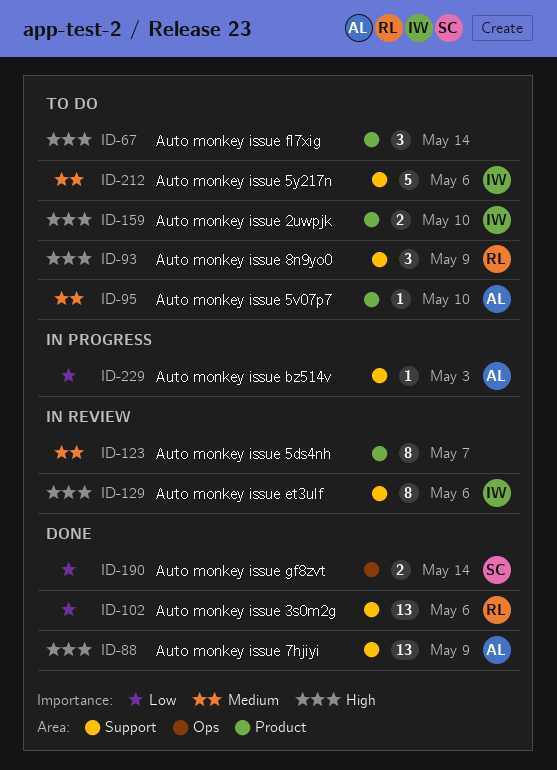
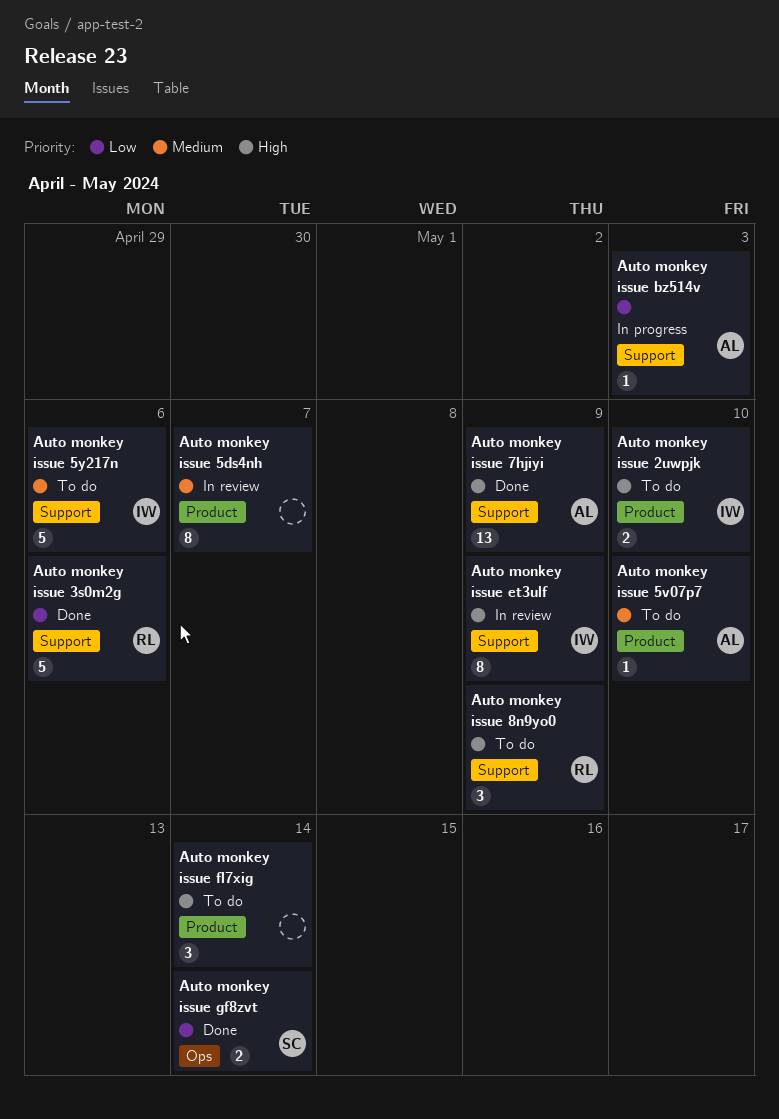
Auto monkey issue 3s0m2g, estimate: 13 -> 5
Auto monkey issue et3ulf, due: May 6 -> May 9

